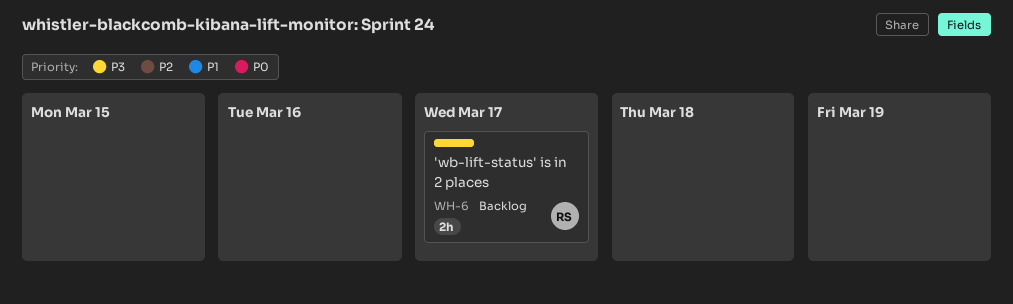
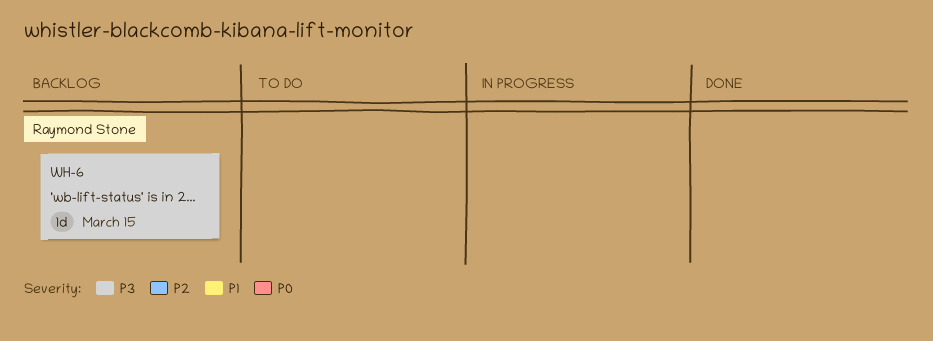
WH-6, estimate: 2h -> 1d
WH-6, due: Mar 17 -> Mar 15

